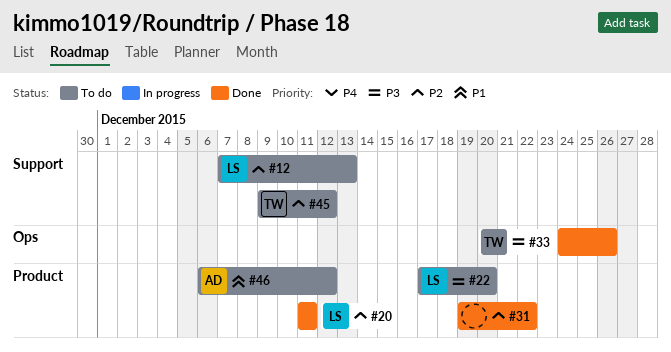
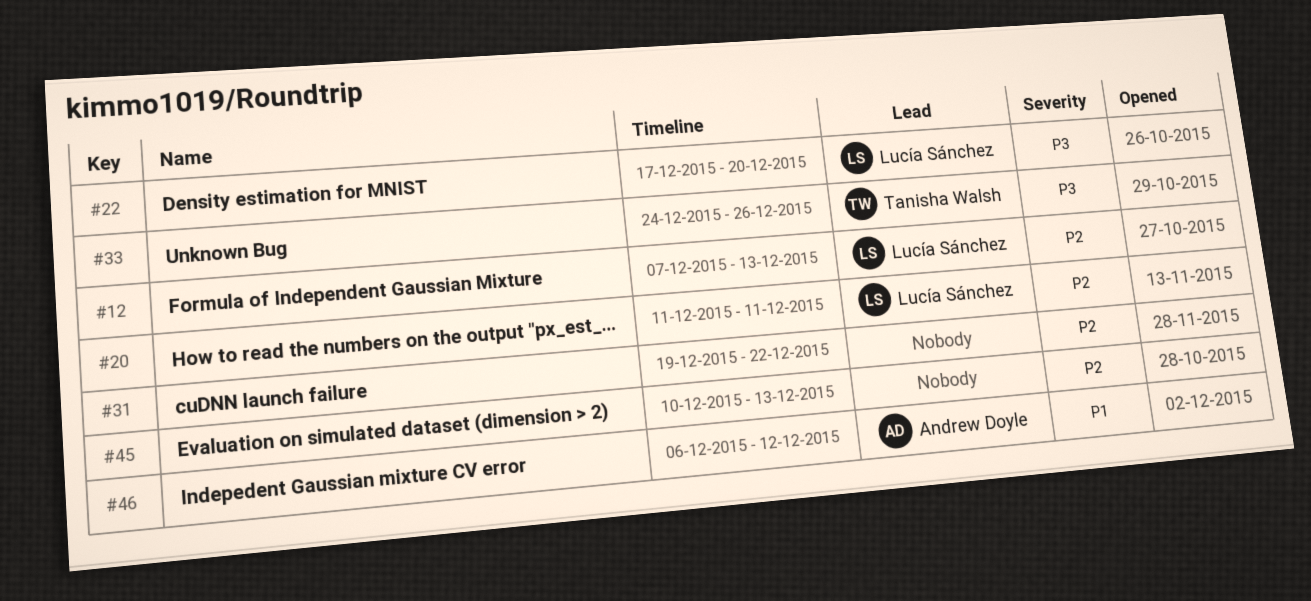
#45, owner: Tanisha Walsh -> none
#45, start: Dec 9 -> Dec 10
#45, due: Dec 12 -> Dec 13

